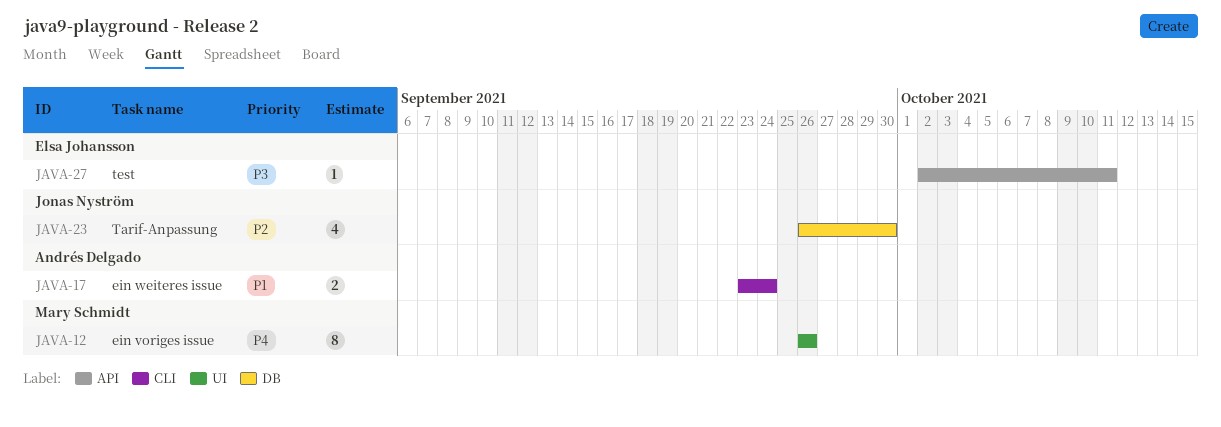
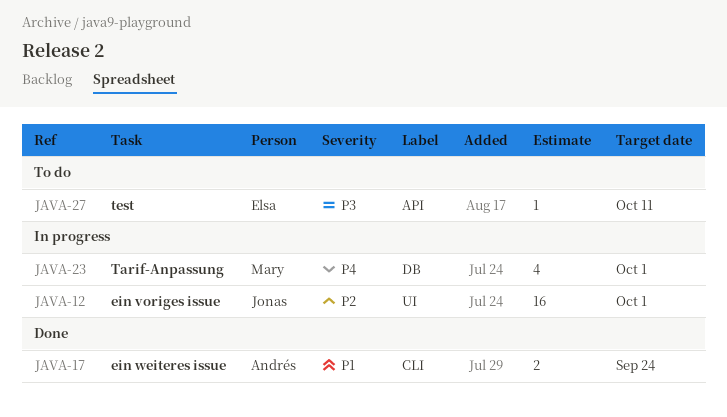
JAVA-12, owner: Mary Schmidt -> Jonas Nyström
JAVA-12, priority: P4 -> P2
JAVA-12, estimate: 8 -> 16
JAVA-12, due: Sep 26 -> Oct 1
JAVA-23, owner: Jonas Nyström -> Mary Schmidt
JAVA-23, priority: P2 -> P4
JAVA-23, due: Sep 30 -> Oct 1

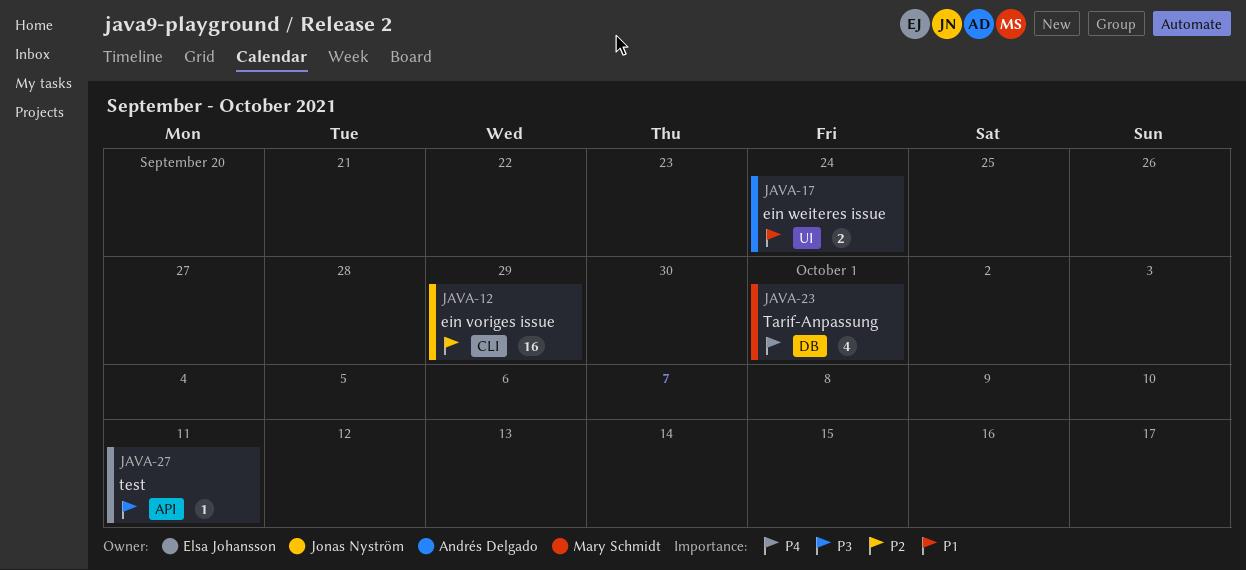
JAVA-12, label: UI -> CLI
JAVA-12, due: Oct 1 -> Sep 29
JAVA-17, label: CLI -> UI

